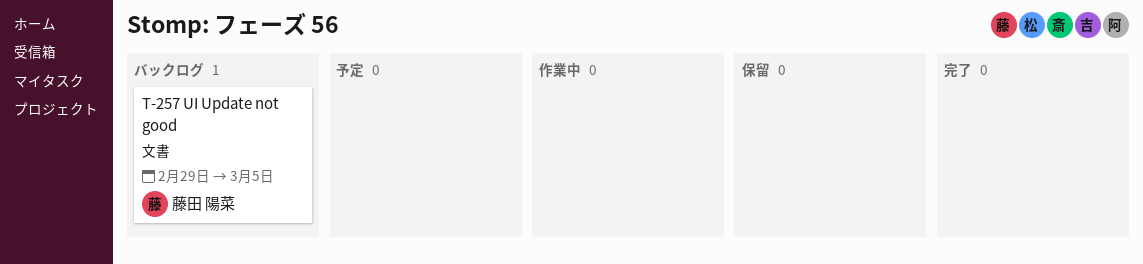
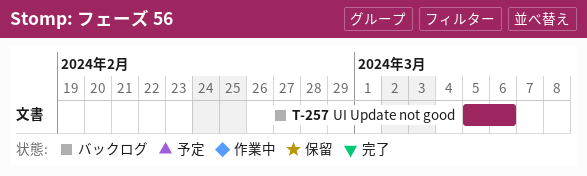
T-257, start: Feb 29 -> Mar 5
T-257, due: Mar 5 -> Mar 6

